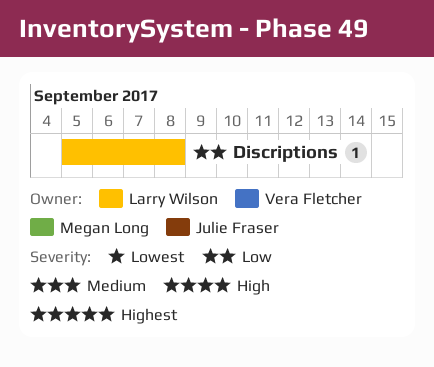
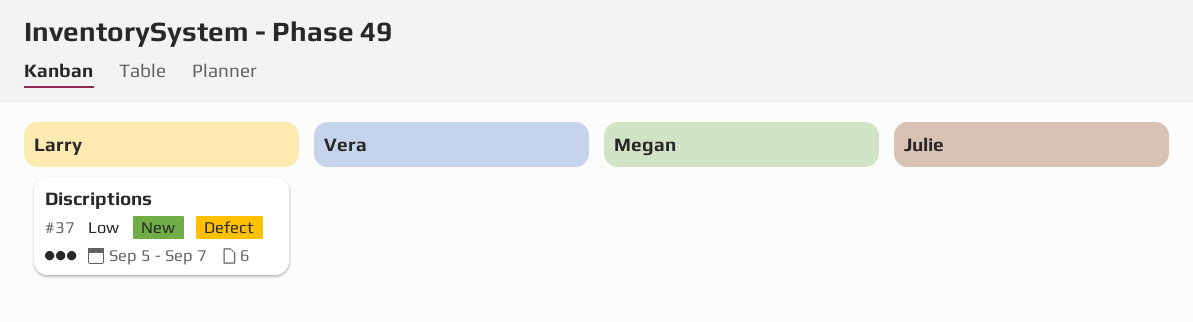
Discriptions, estimate: 1 -> 3
Discriptions, due: Sep 8 -> Sep 7

